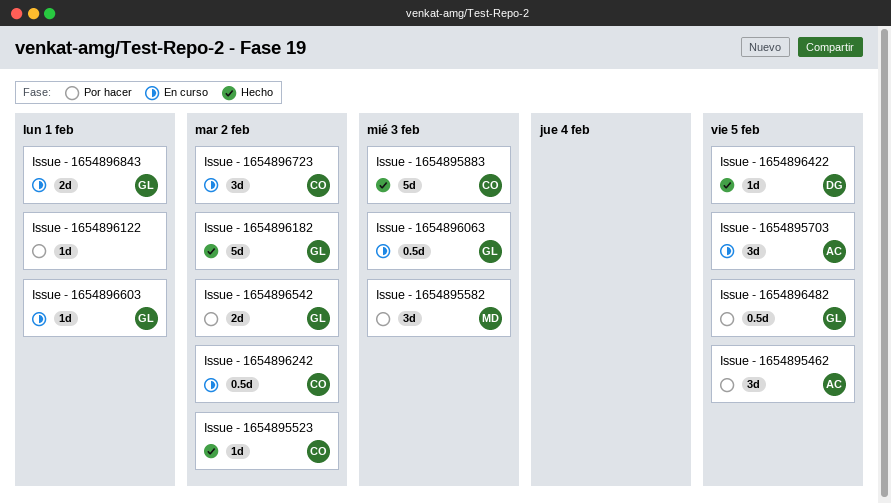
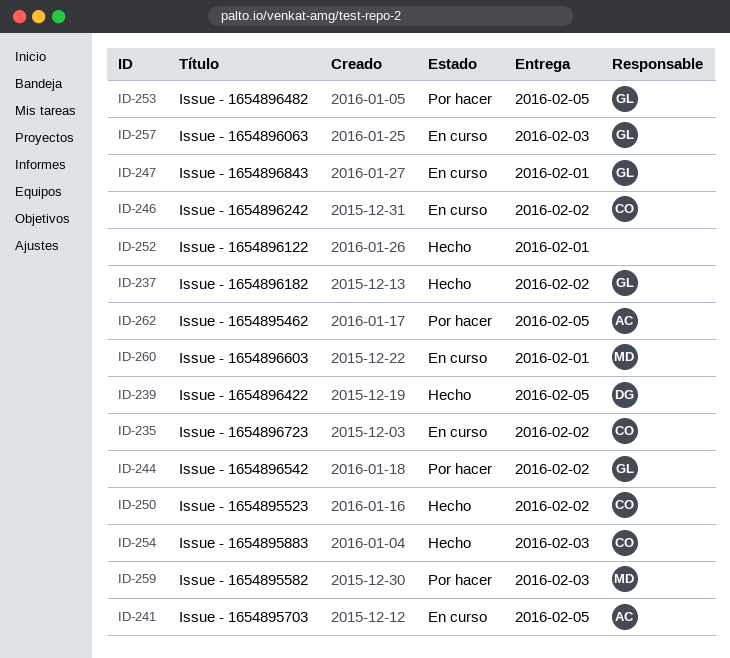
Issue - 1654896122, status: Por hacer -> Hecho
Issue - 1654896603, owner: GL -> MD

